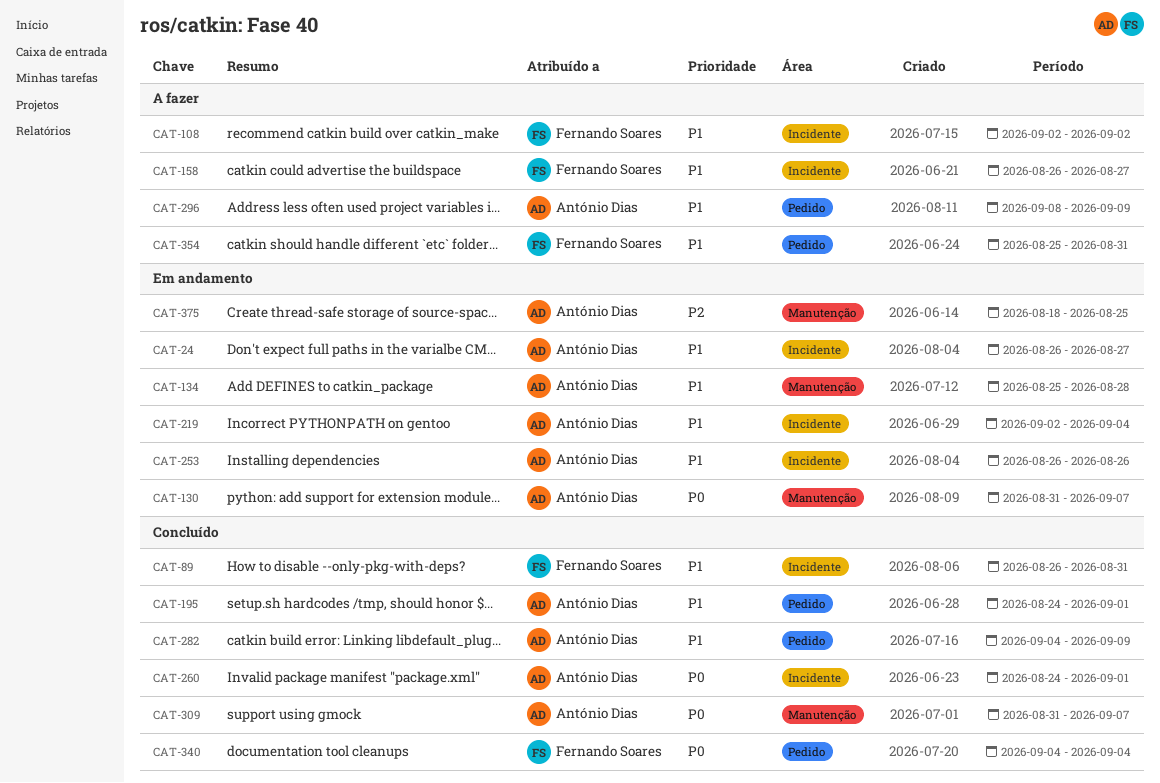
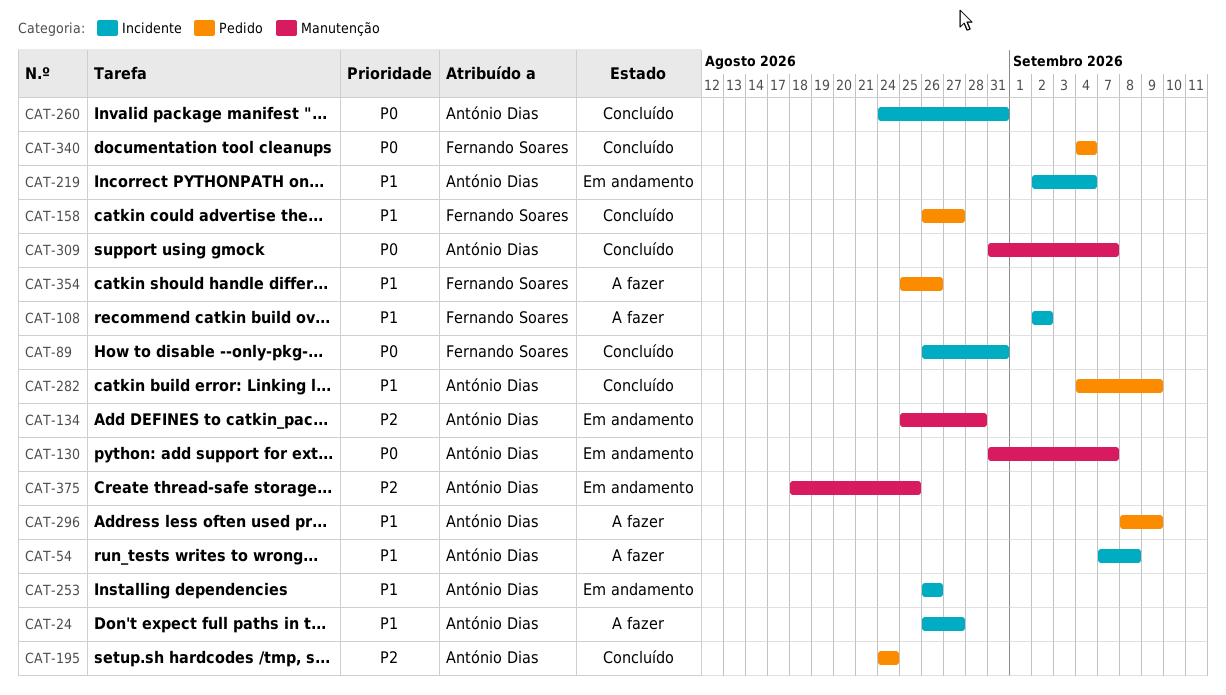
CAT-24, status: Em andamento -> A fazer
CAT-54: none -> present
CAT-89, priority: P1 -> P0
CAT-134, priority: P1 -> P2
CAT-158, status: A fazer -> Concluído
CAT-158, label: Incidente -> Pedido
CAT-195, priority: P1 -> P2
CAT-195, due: Sep 1 -> Aug 24
CAT-260, due: Sep 1 -> Aug 31
CAT-354, due: Aug 31 -> Aug 26

